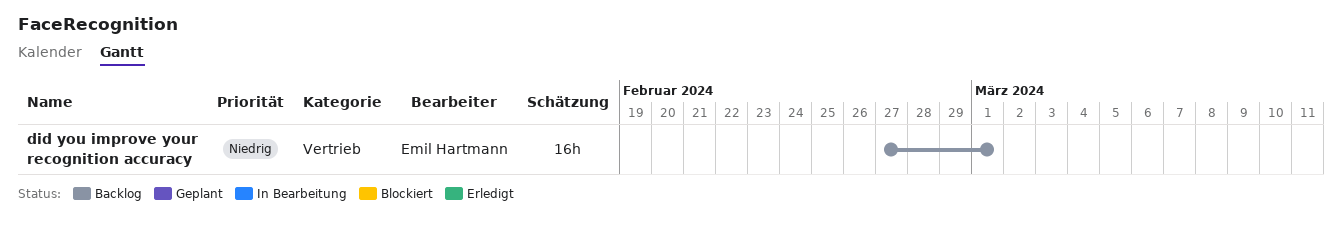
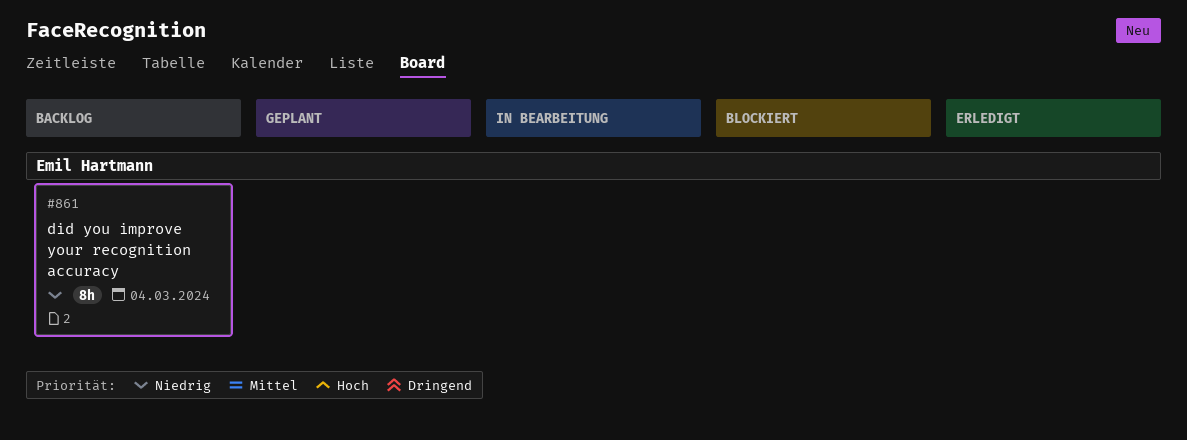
did you improve your recognition accuracy, estimate: 16h -> 8h
did you improve your recognition accuracy, due: Mar 1 -> Mar 4

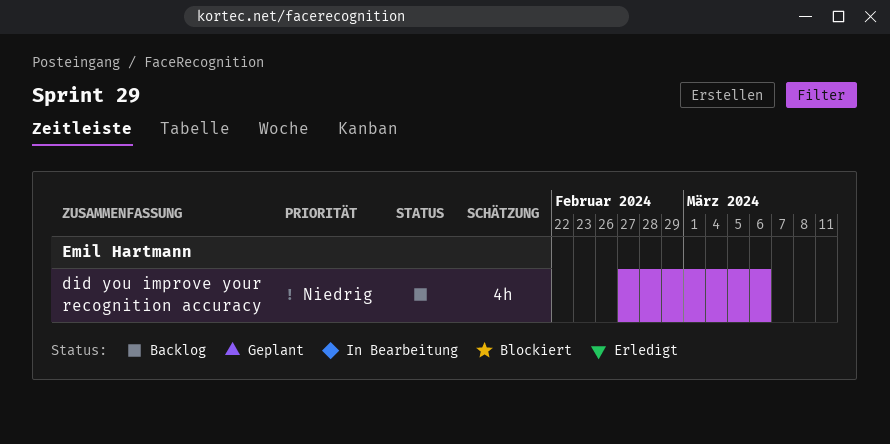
did you improve your recognition accuracy, estimate: 8h -> 4h
did you improve your recognition accuracy, due: Mar 4 -> Mar 6

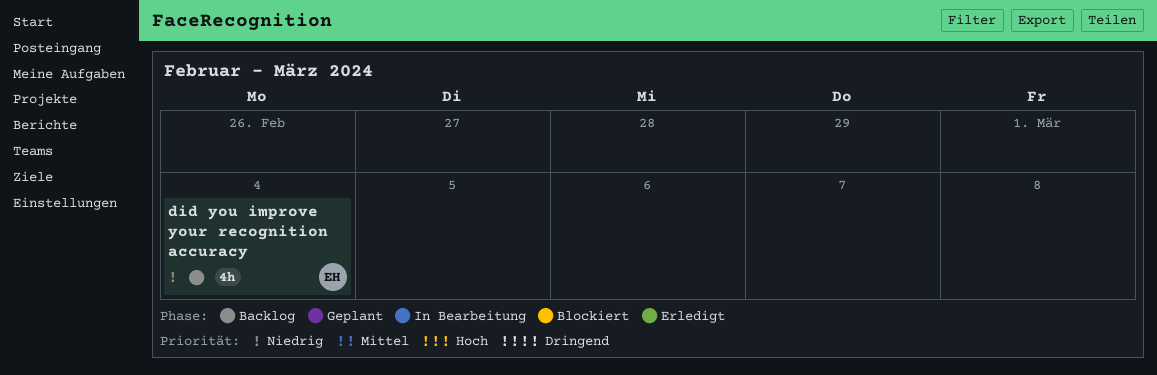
did you improve your recognition accuracy, due: Mar 6 -> Mar 4

